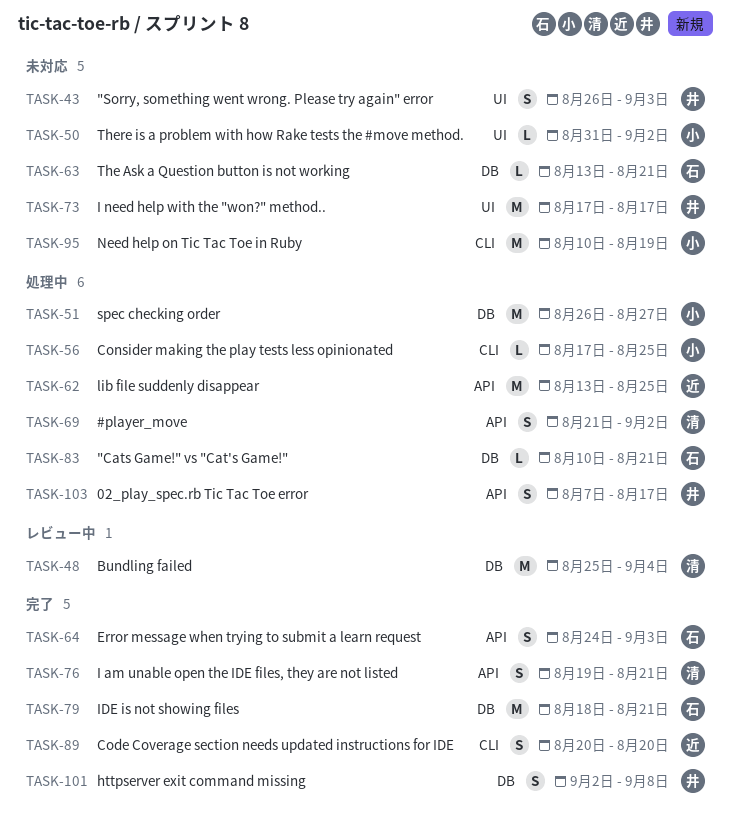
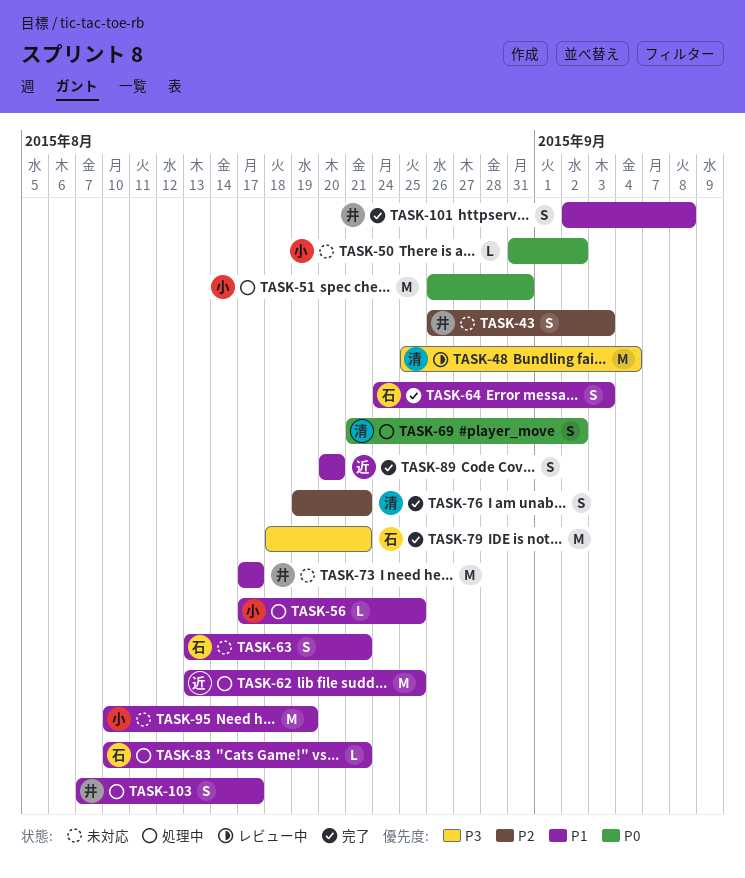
TASK-51, due: Aug 27 -> Aug 31
TASK-63, estimate: L -> S

